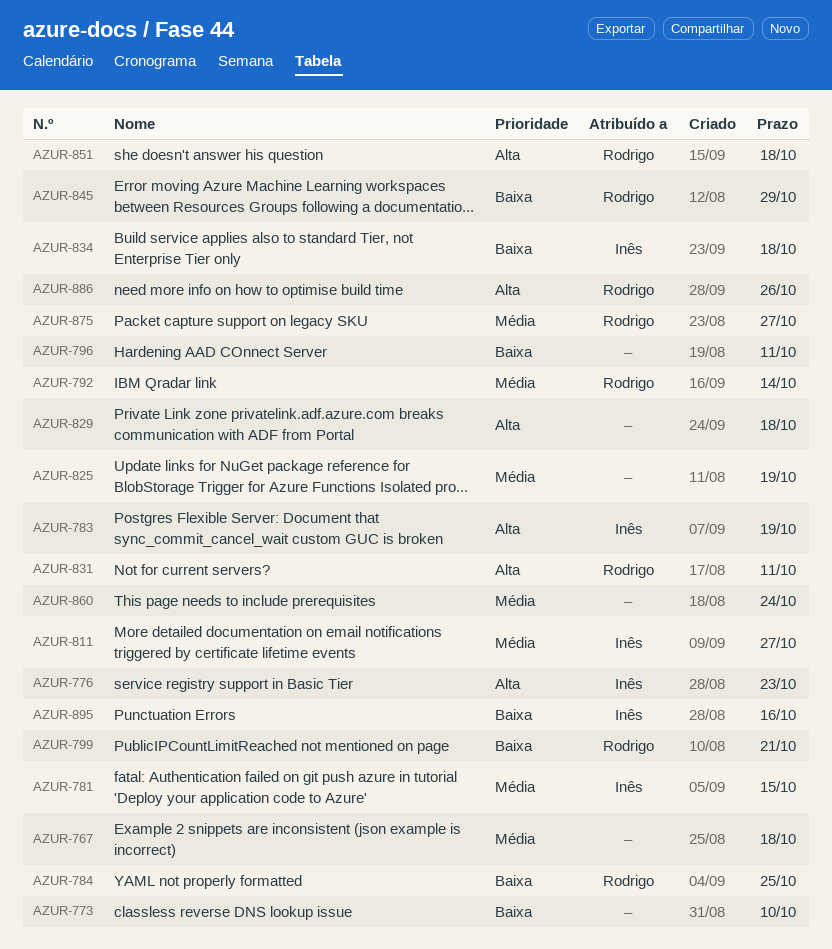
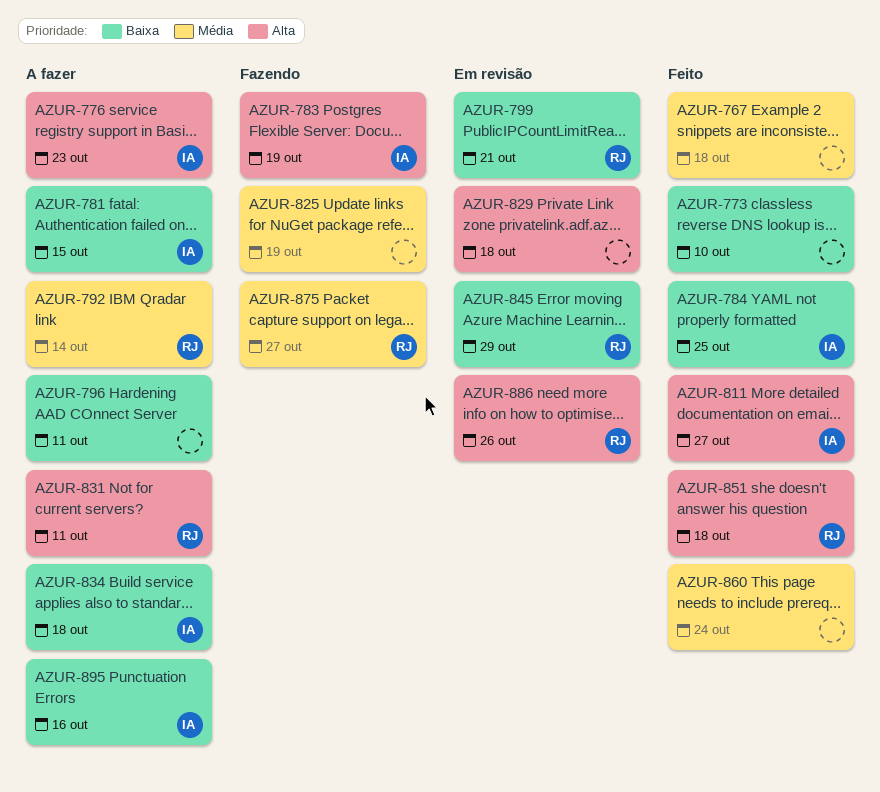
AZUR-781, priority: Média -> Baixa
AZUR-784, owner: Rodrigo -> Inês
AZUR-811, priority: Média -> Alta

